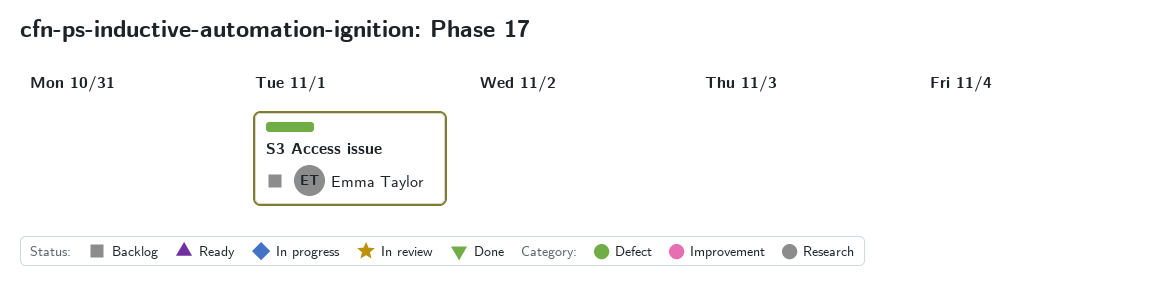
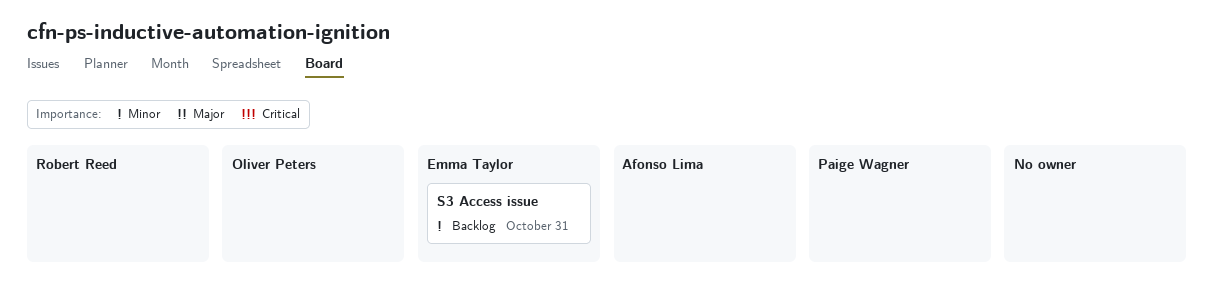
S3 Access issue, due: Nov 1 -> Oct 31

